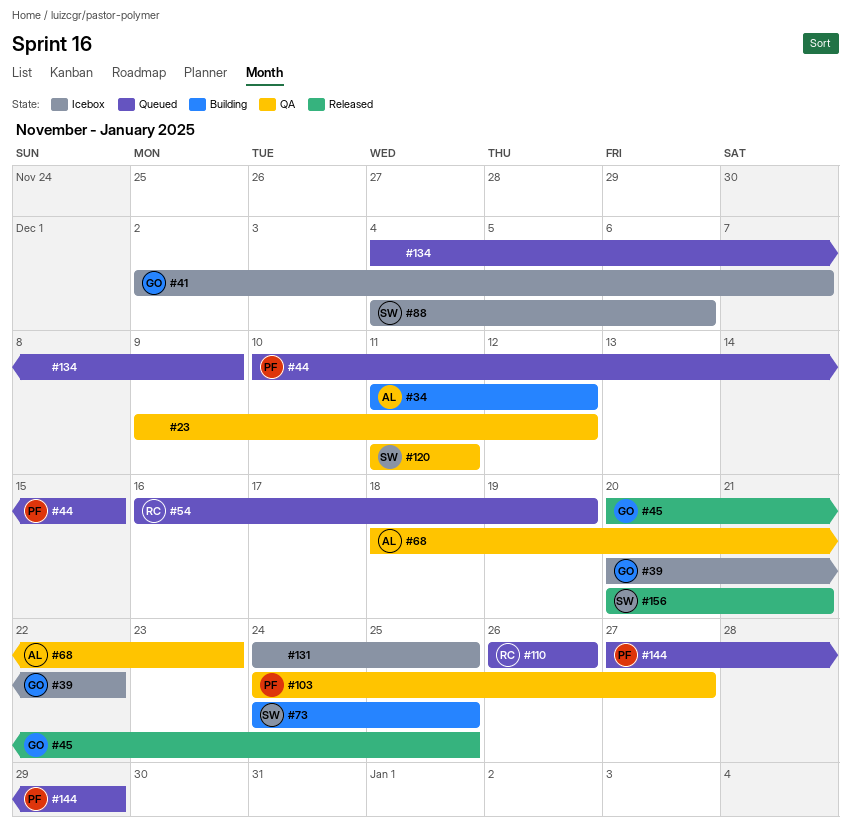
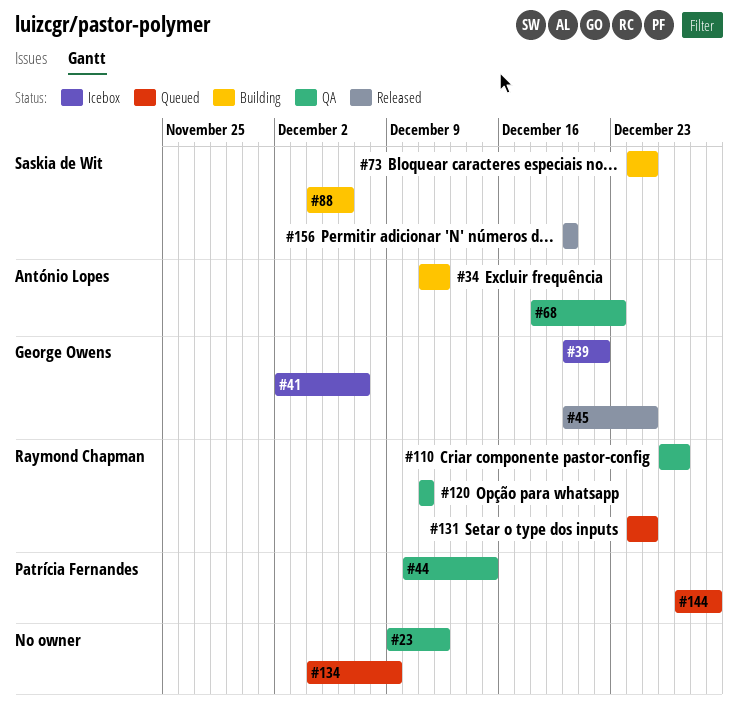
#44, status: Queued -> QA
#54: present -> none
#88, status: Icebox -> Building
#103: present -> none
#110, status: Queued -> QA
#110, due: Dec 26 -> Dec 27
#120, owner: Saskia de Wit -> Raymond Chapman
#131, status: Icebox -> Queued
#131, owner: none -> Raymond Chapman
#156, due: Dec 21 -> Dec 20

